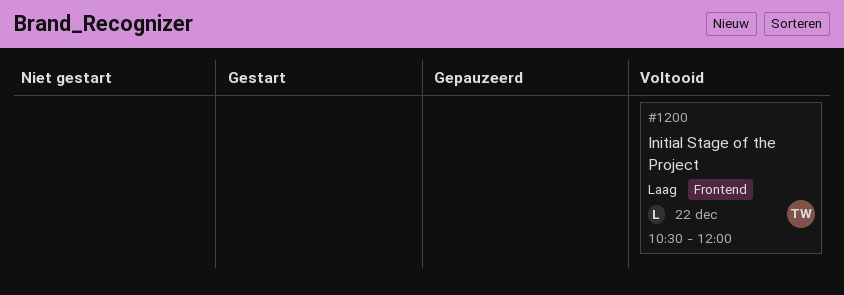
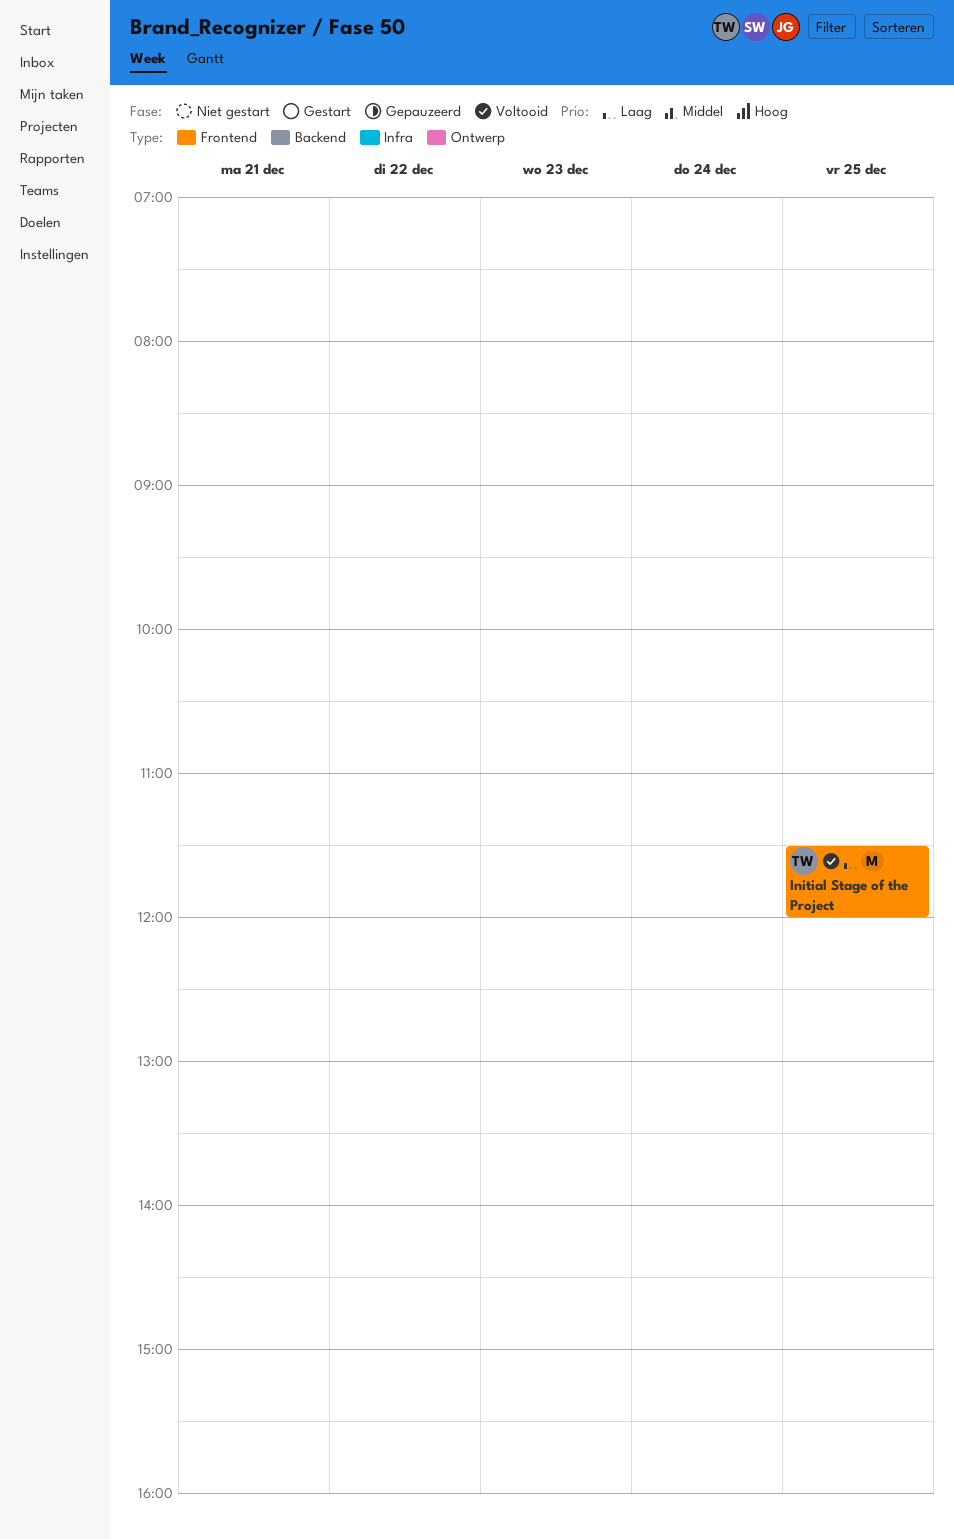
Initial Stage of the Project, estimate: L -> M
Initial Stage of the Project, day: Dec 22 -> Dec 25
Initial Stage of the Project, begins: 10:30 -> 11:30

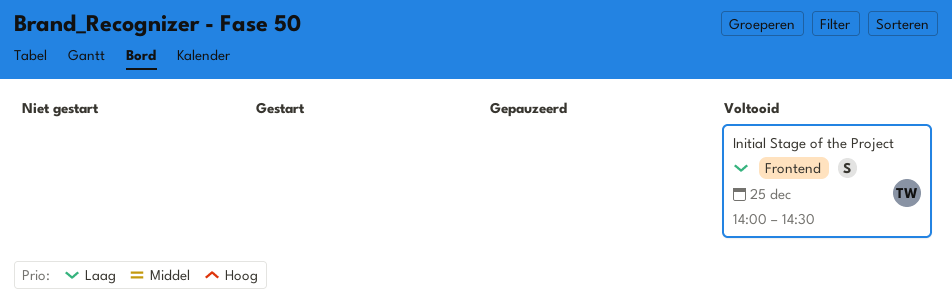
Initial Stage of the Project, estimate: M -> S
Initial Stage of the Project, begins: 11:30 -> 14:00
Initial Stage of the Project, ends: 12:00 -> 14:30

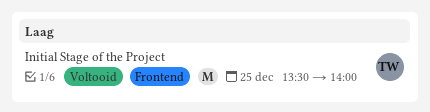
Initial Stage of the Project, estimate: S -> M
Initial Stage of the Project, begins: 14:00 -> 13:30
Initial Stage of the Project, ends: 14:30 -> 14:00

